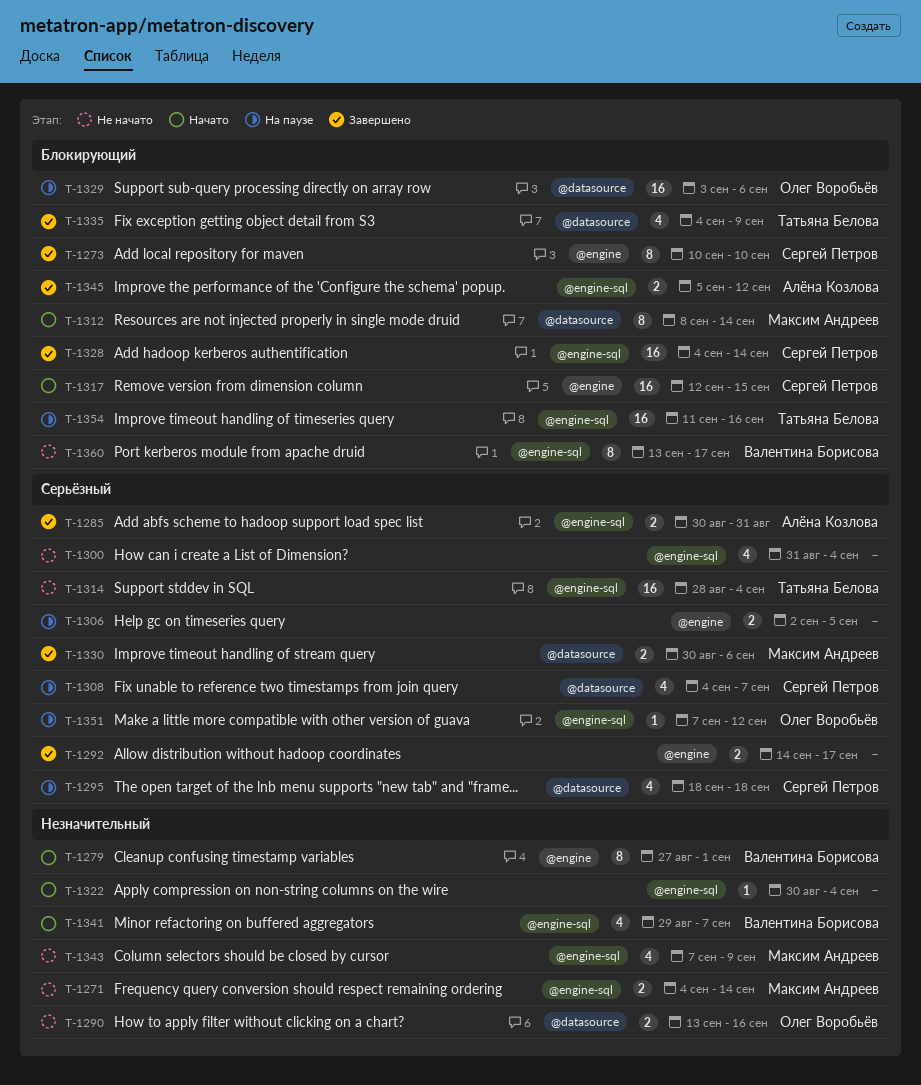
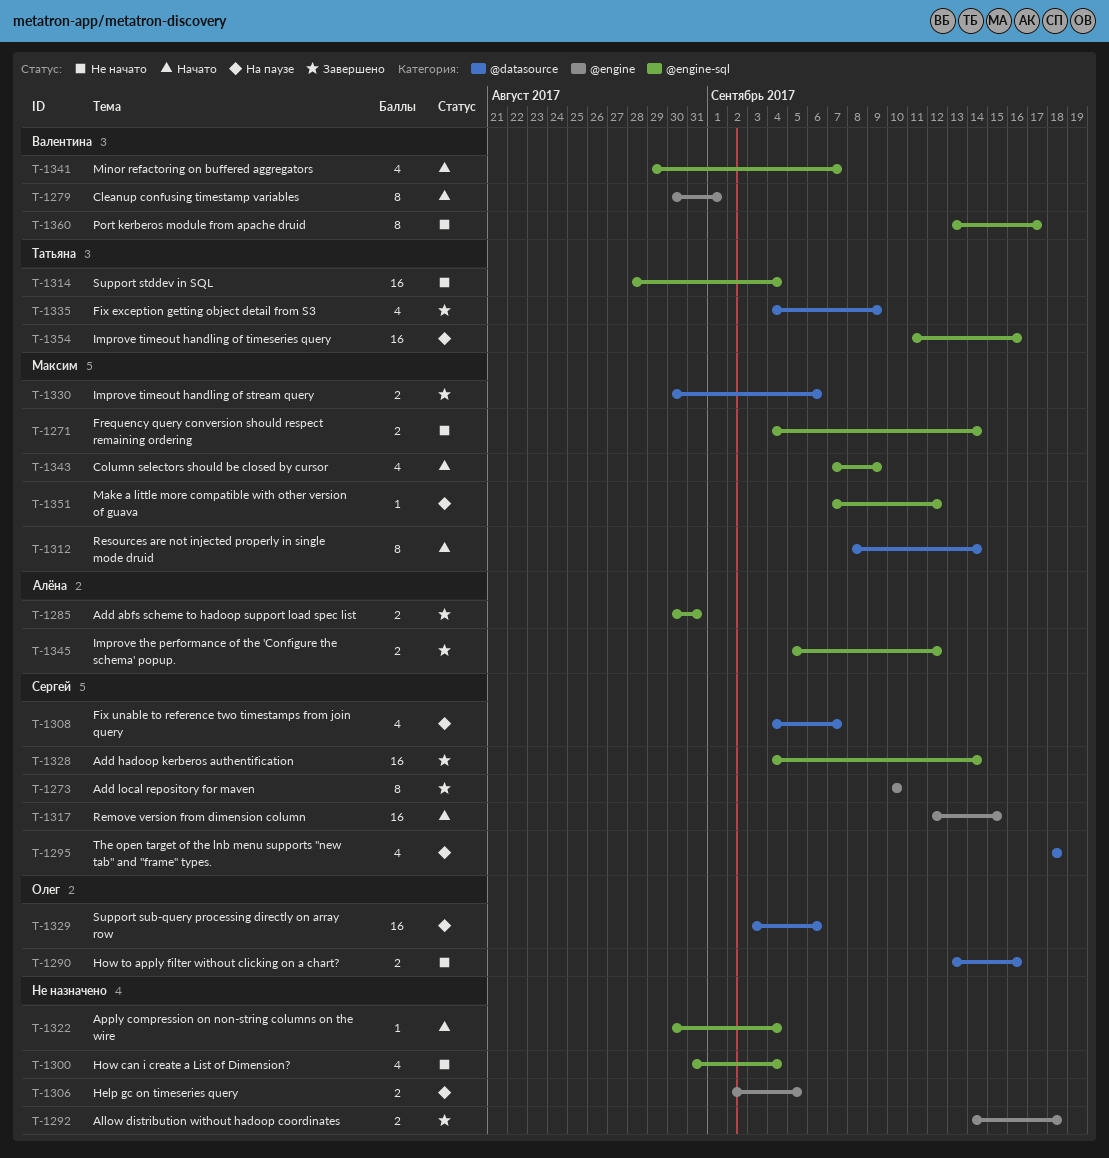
T-1279, start: Aug 27 -> Aug 30
T-1292, due: Sep 17 -> Sep 18
T-1343, status: Не начато -> Начато
T-1351, owner: Олег Воробьёв -> Максим Андреев

